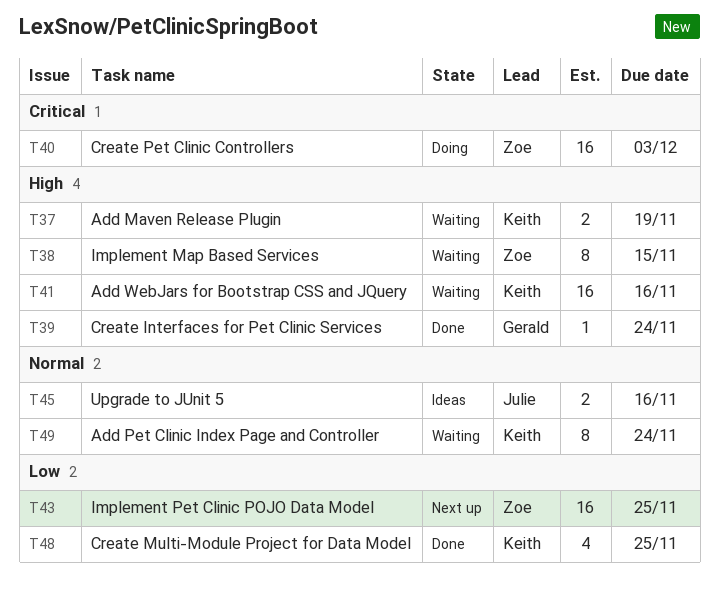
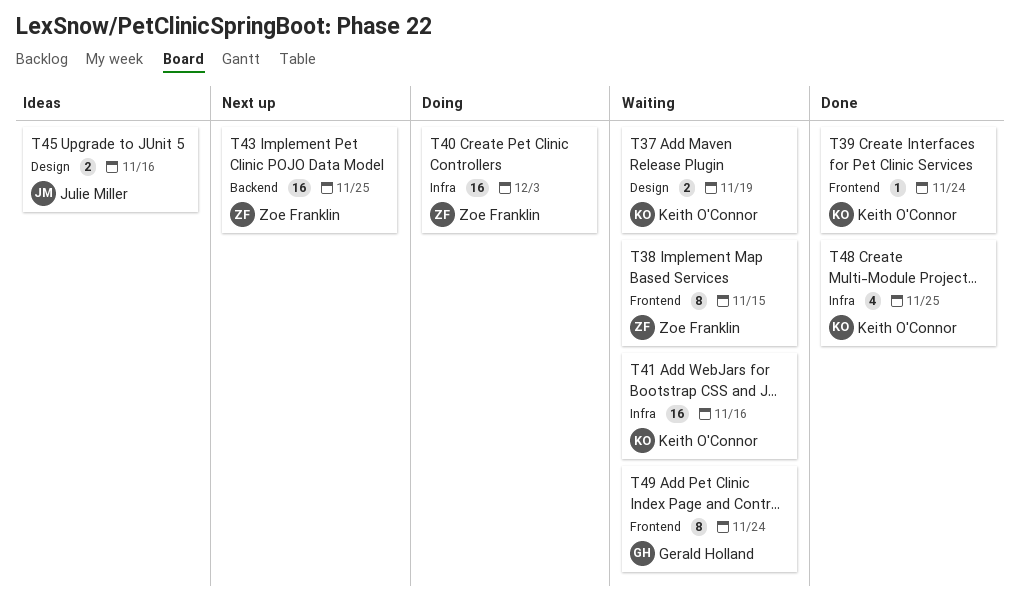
T39, owner: Gerald Holland -> Keith O'Connor
T49, owner: Keith O'Connor -> Gerald Holland

